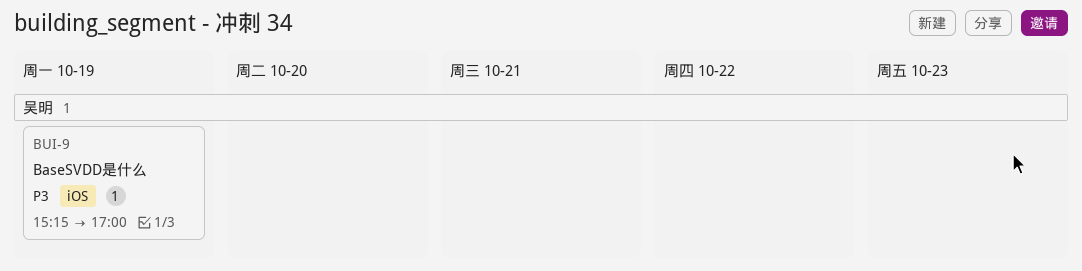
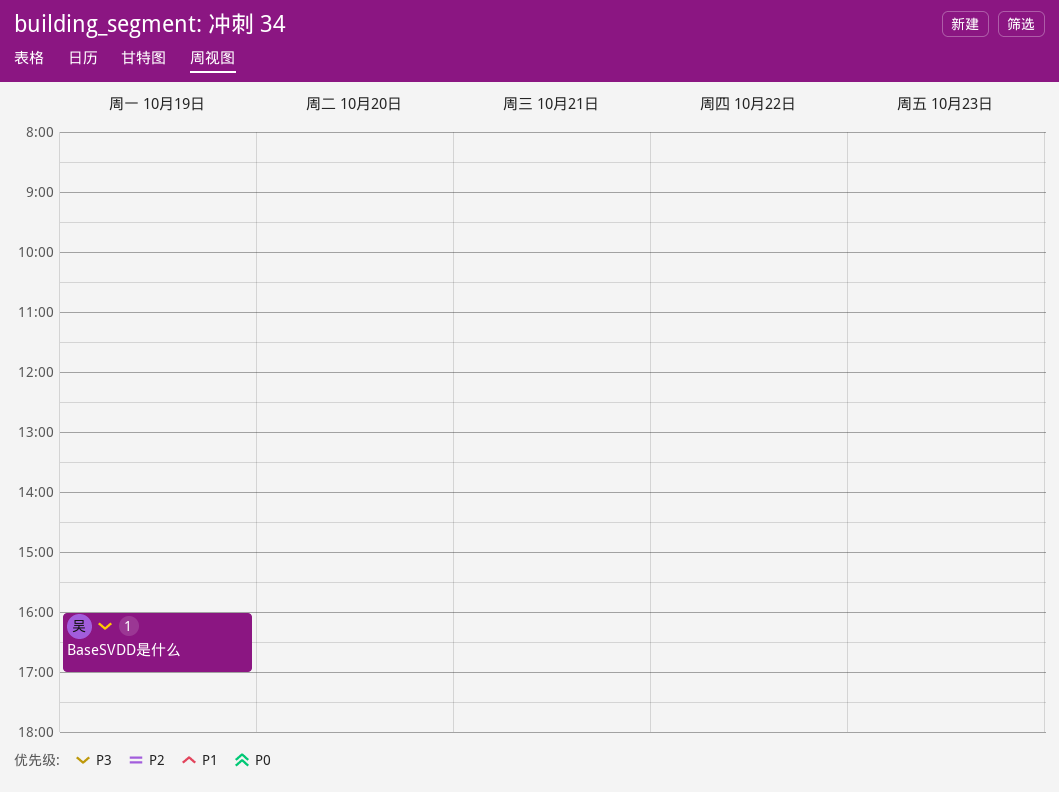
BaseSVDD是什么, begins: 15:15 -> 16:00

